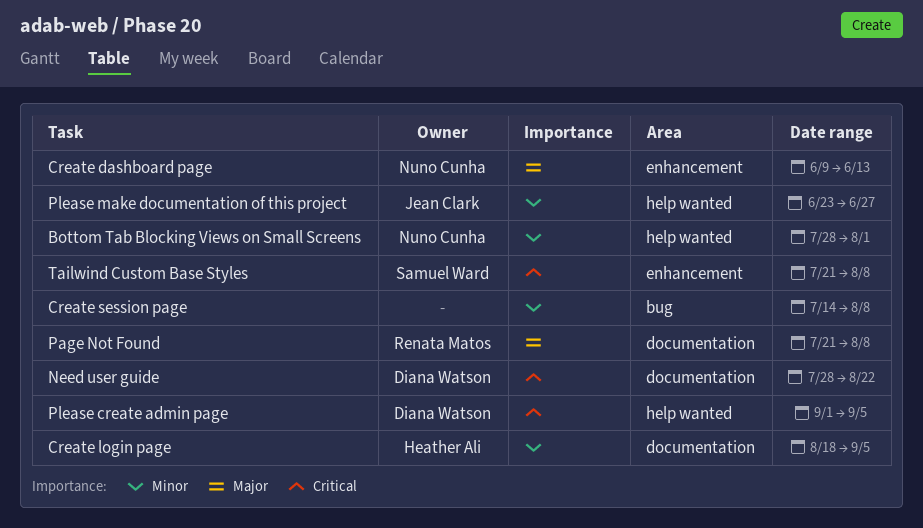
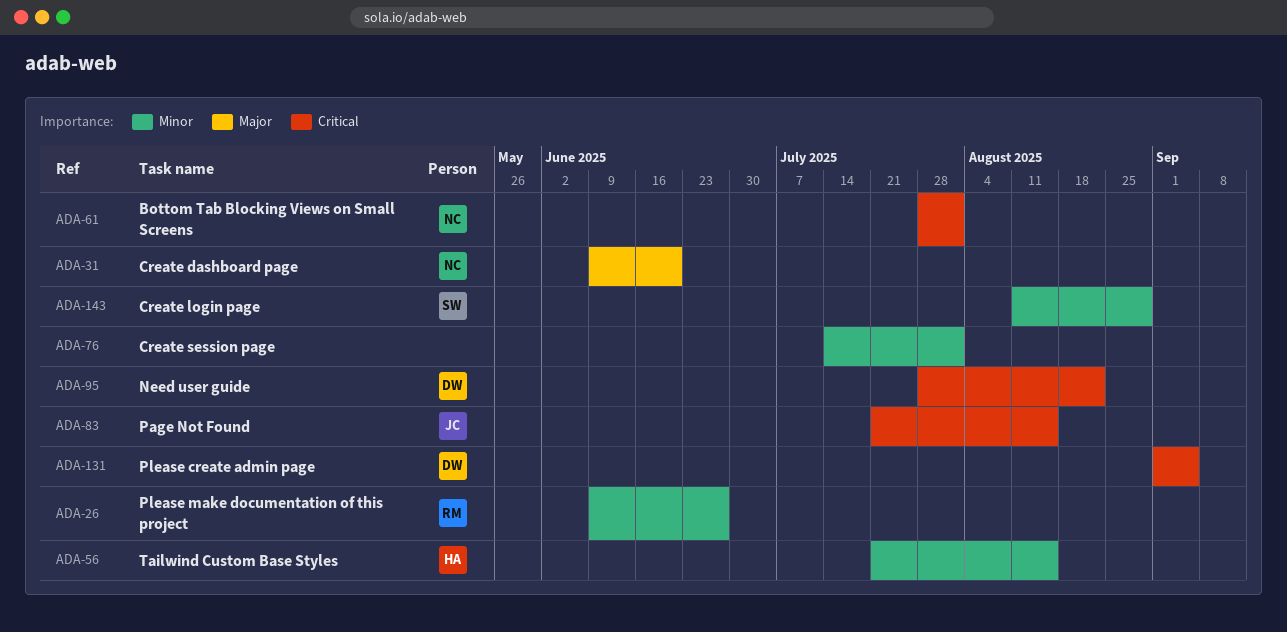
Bottom Tab Blocking Views on Small Screens, priority: Minor -> Critical
Create dashboard page, due: Jun 13 -> Jun 20
Create login page, owner: Heather Ali -> Samuel Ward
Create login page, start: Aug 18 -> Aug 11
Create login page, due: Sep 5 -> Aug 29
Create session page, due: Aug 8 -> Aug 1
Page Not Found, owner: Renata Matos -> Jean Clark
Page Not Found, priority: Major -> Critical
Page Not Found, due: Aug 8 -> Aug 15
Please make documentation of this project, owner: Jean Clark -> Renata Matos
Please make documentation of this project, start: Jun 23 -> Jun 9
Tailwind Custom Base Styles, owner: Samuel Ward -> Heather Ali
Tailwind Custom Base Styles, priority: Critical -> Minor
Tailwind Custom Base Styles, due: Aug 8 -> Aug 15

